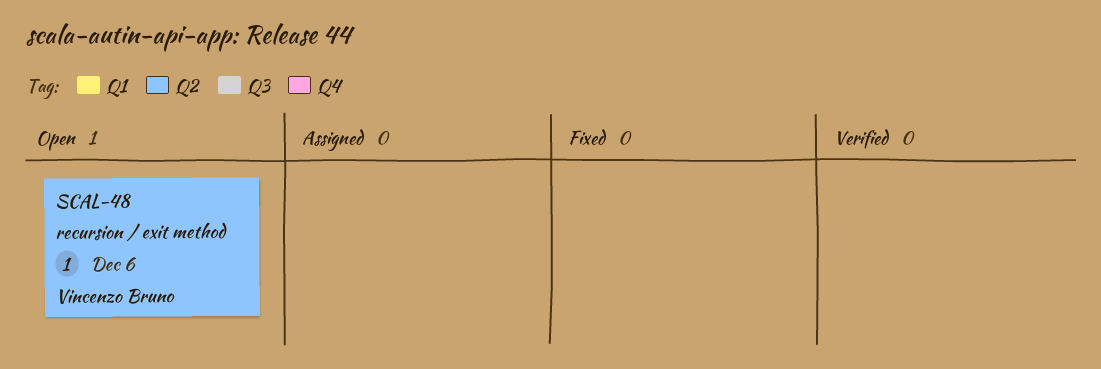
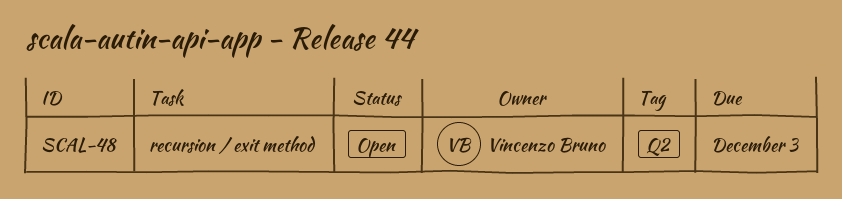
SCAL-48, due: Dec 6 -> Dec 3

